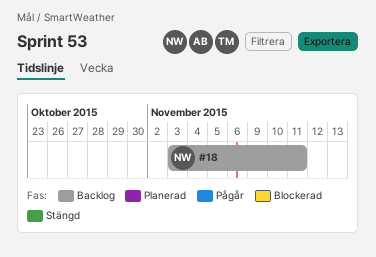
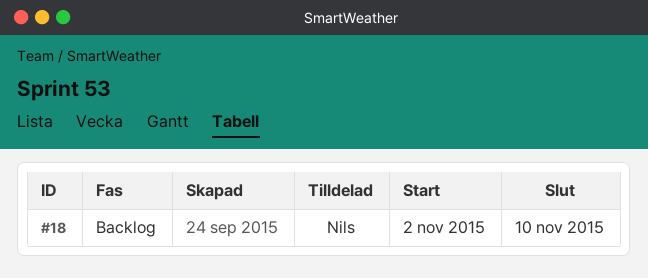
#18, start: Nov 3 -> Nov 2
#18, due: Nov 11 -> Nov 10

